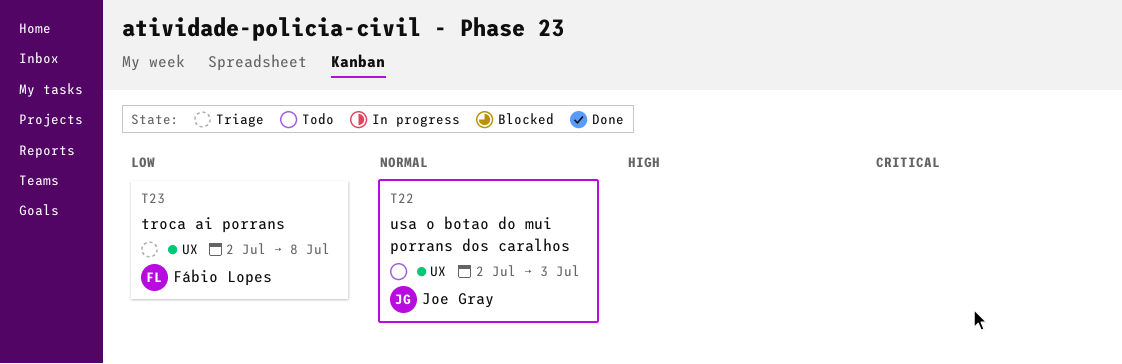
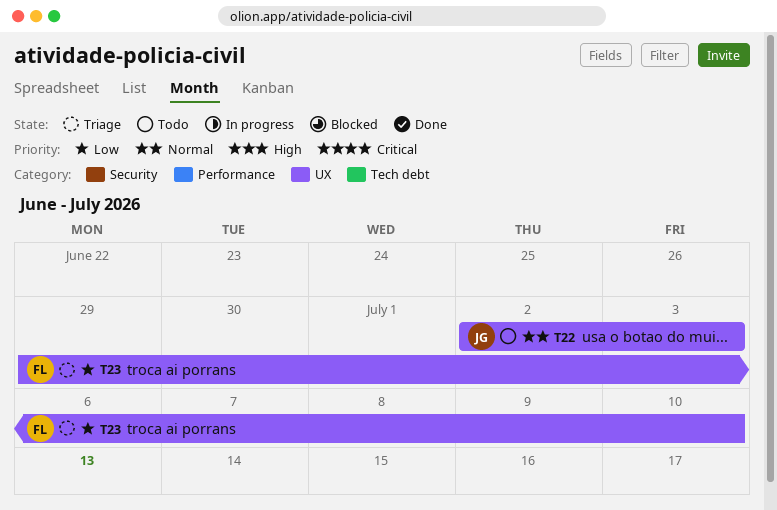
T23, start: Jul 2 -> Jun 29
T23, due: Jul 8 -> Jul 10

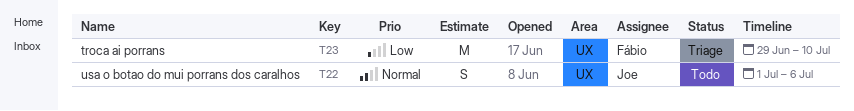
T22, start: Jul 2 -> Jul 1
T22, due: Jul 3 -> Jul 6

